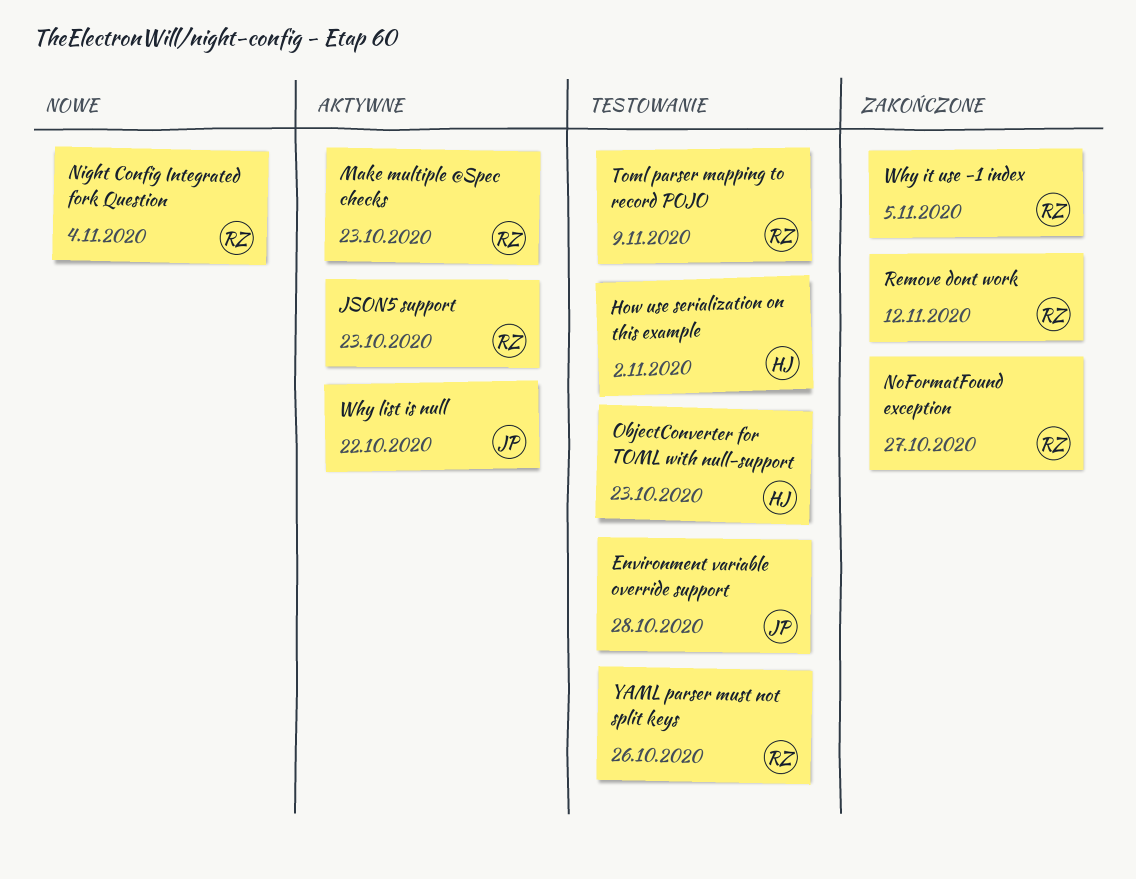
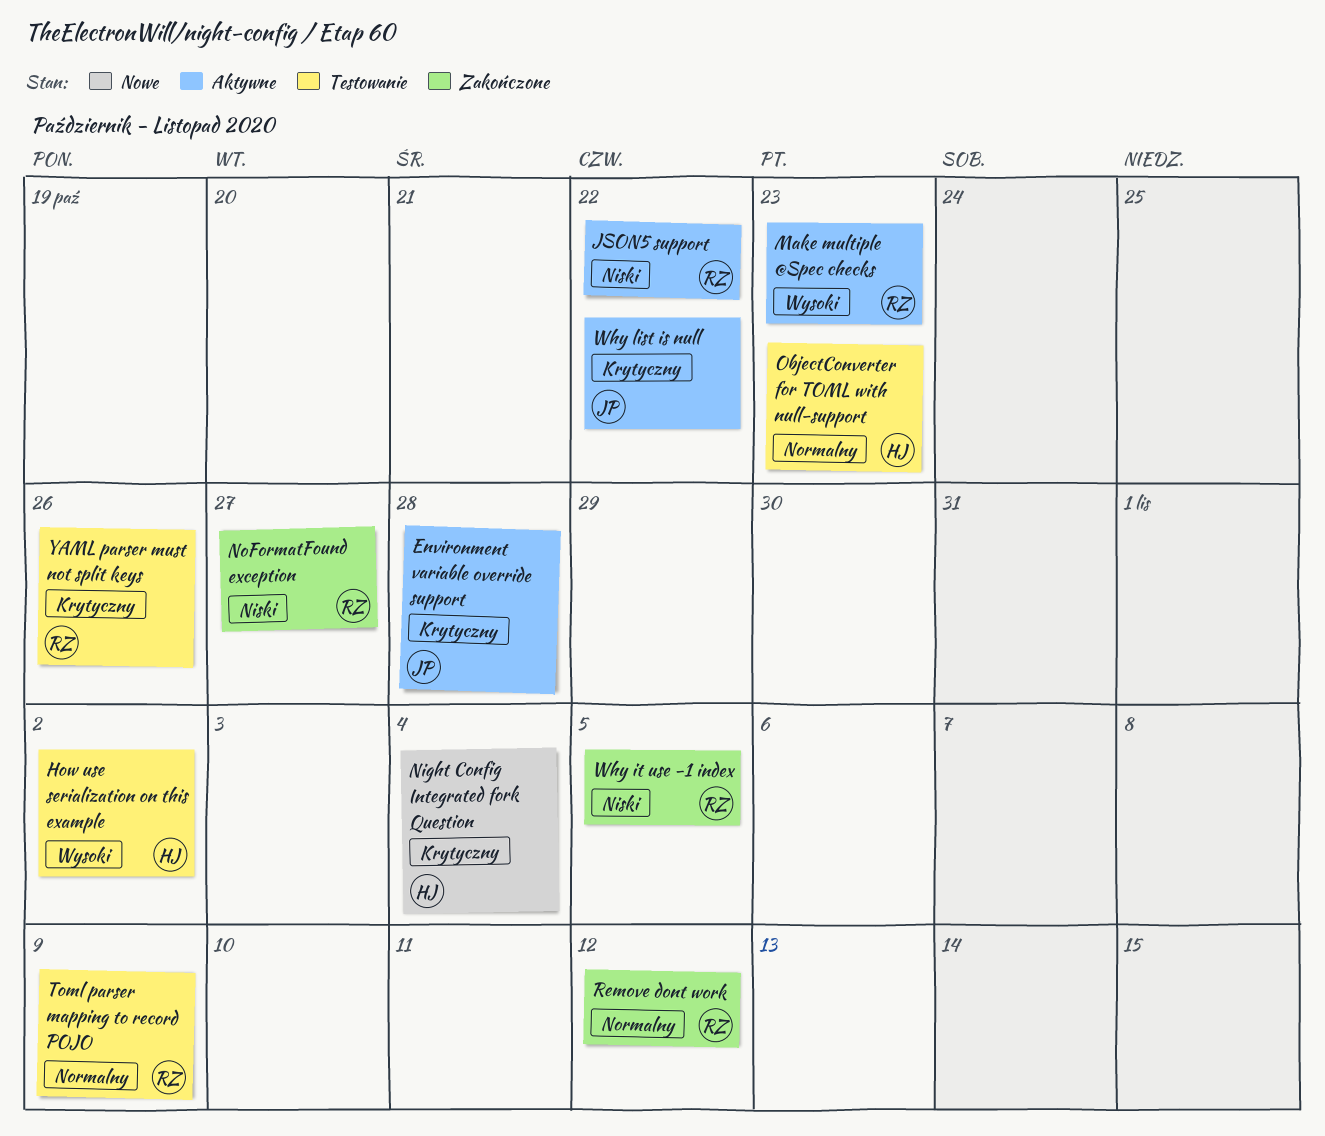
Environment variable override support, status: Testowanie -> Aktywne
JSON5 support, due: Oct 23 -> Oct 22
Night Config Integrated fork Question, owner: RZ -> HJ

